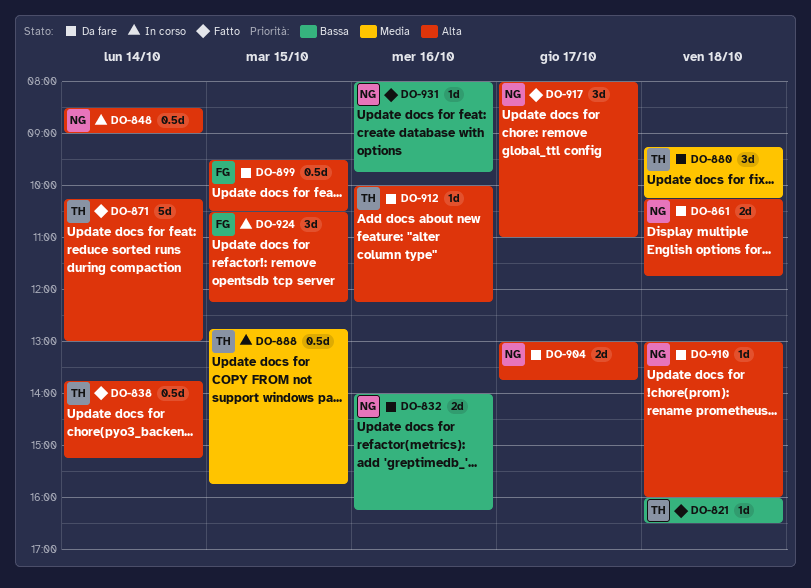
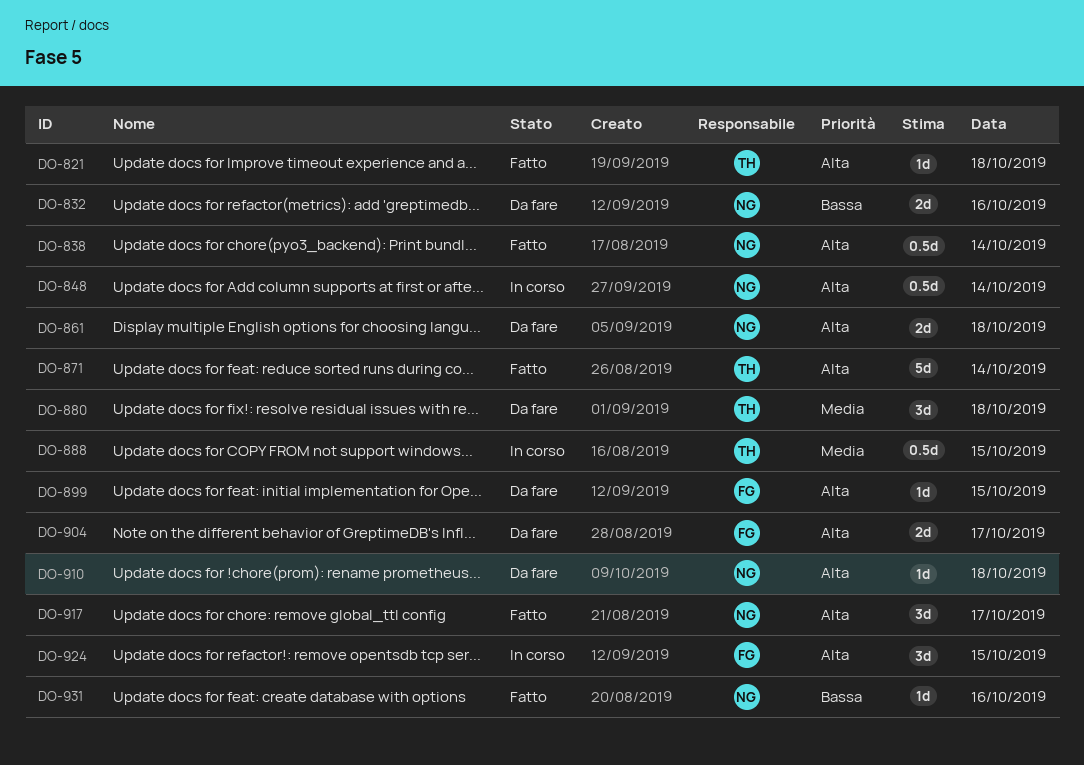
DO-821, priority: Bassa -> Alta
DO-838, owner: TH -> NG
DO-899, estimate: 0.5d -> 1d
DO-904, owner: NG -> FG
DO-912: present -> none

